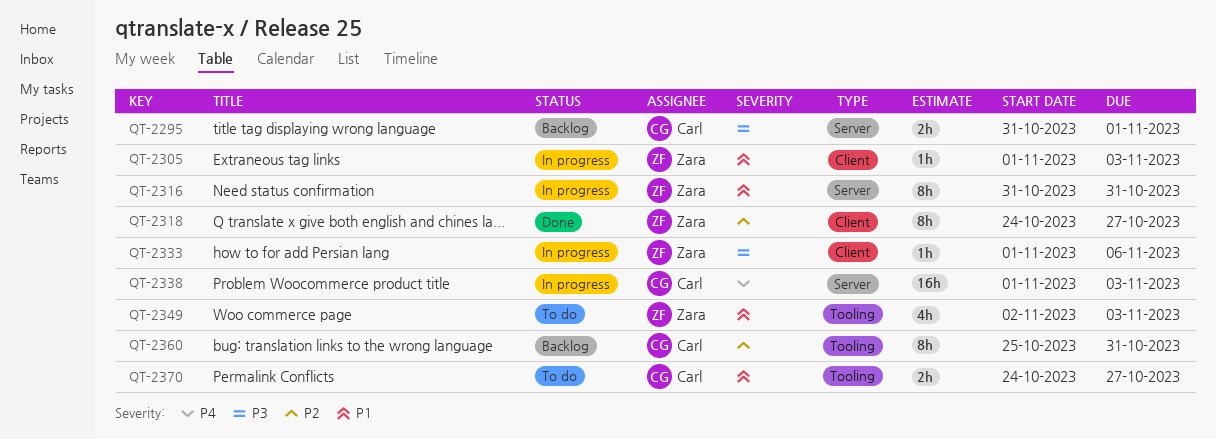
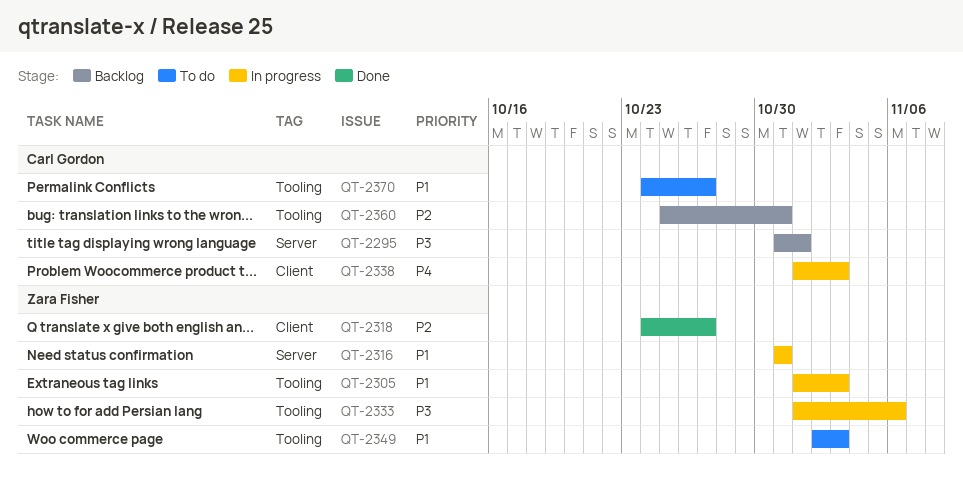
QT-2305, label: Client -> Tooling
QT-2333, label: Client -> Tooling
QT-2338, label: Server -> Client

